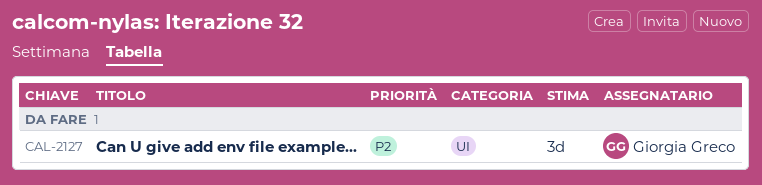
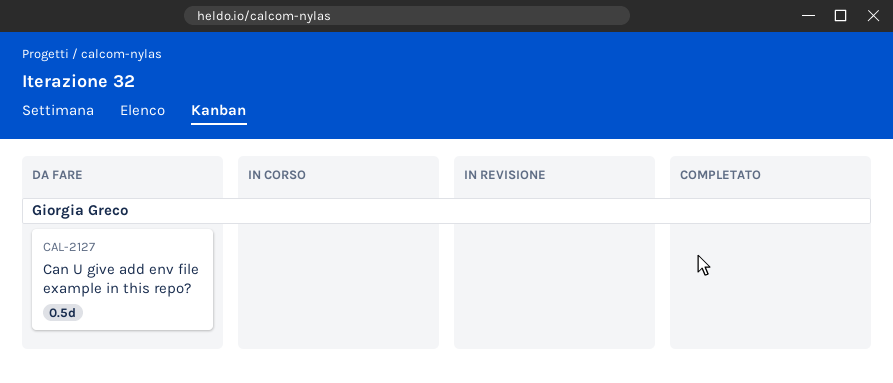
CAL-2127, estimate: 3d -> 0.5d

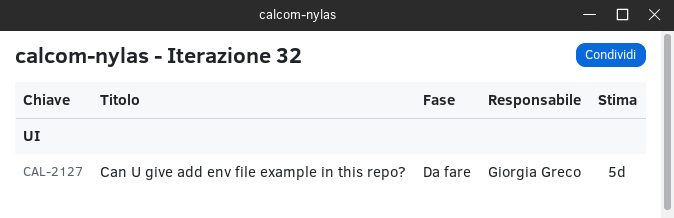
CAL-2127, estimate: 0.5d -> 5d

